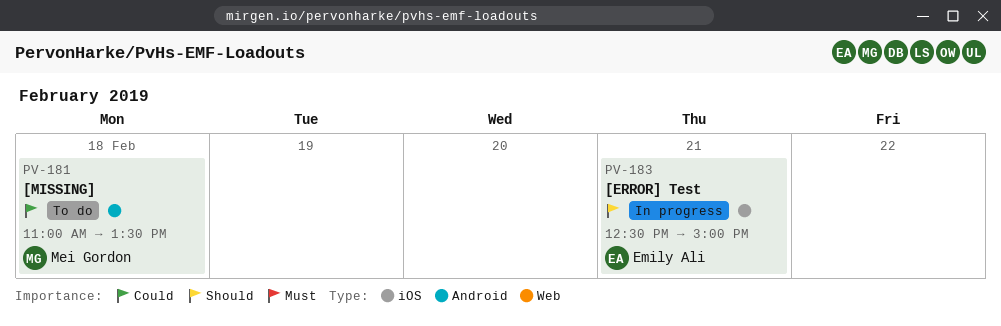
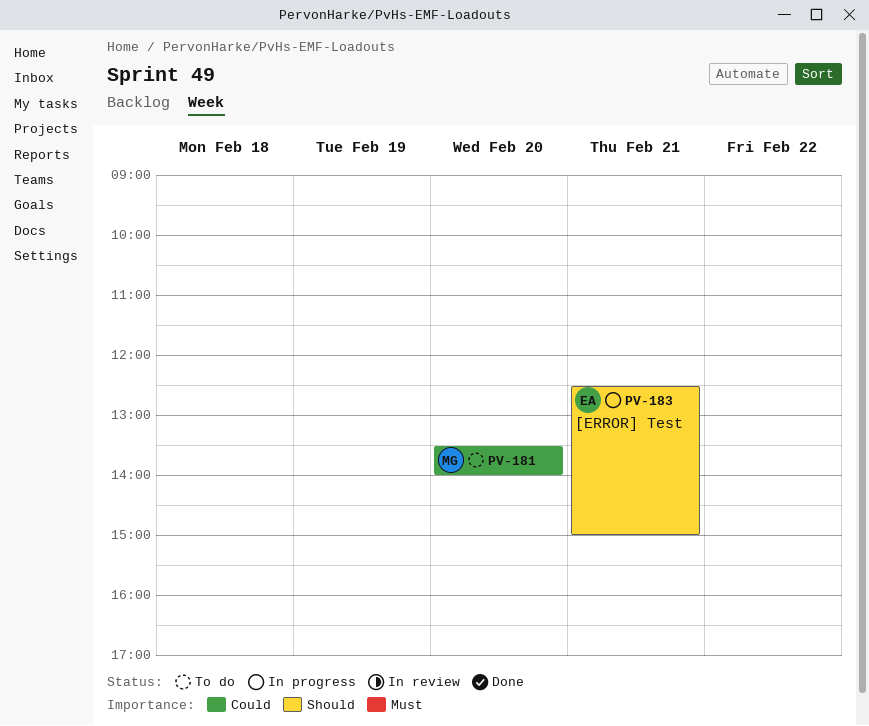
PV-181, day: Feb 18 -> Feb 20
PV-181, begins: 11:00 -> 13:30
PV-181, ends: 13:30 -> 14:00

